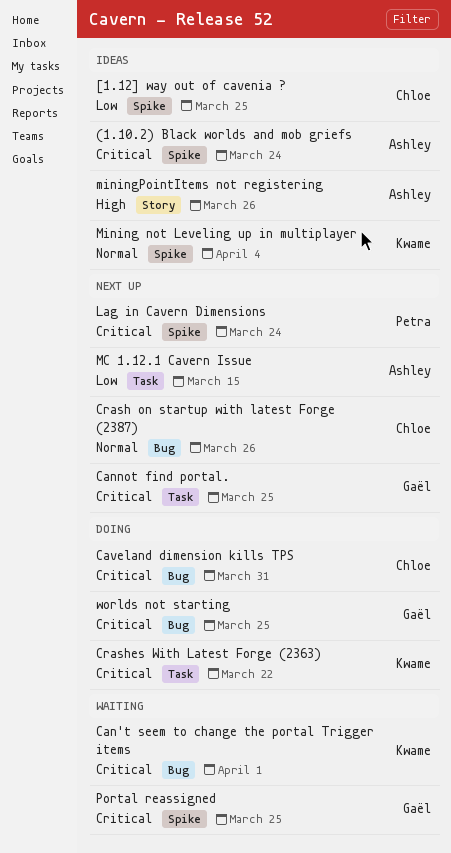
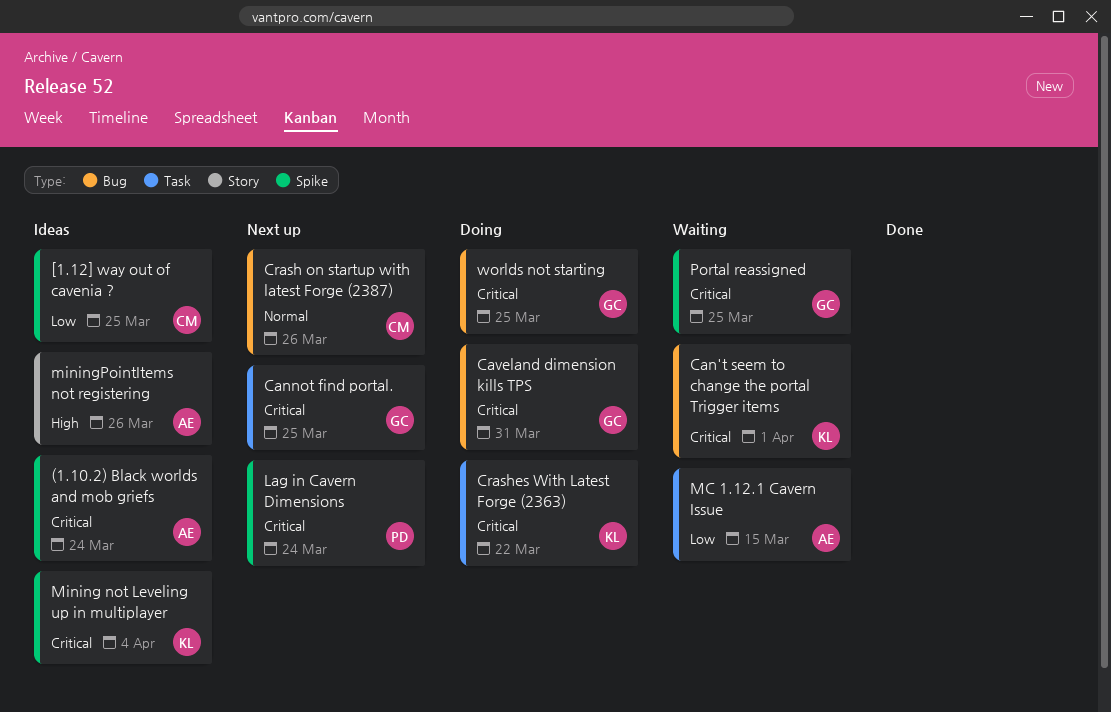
Caveland dimension kills TPS, owner: Chloe -> Gaël
MC 1.12.1 Cavern Issue, status: Next up -> Waiting
Mining not Leveling up in multiplayer, priority: Normal -> Critical

